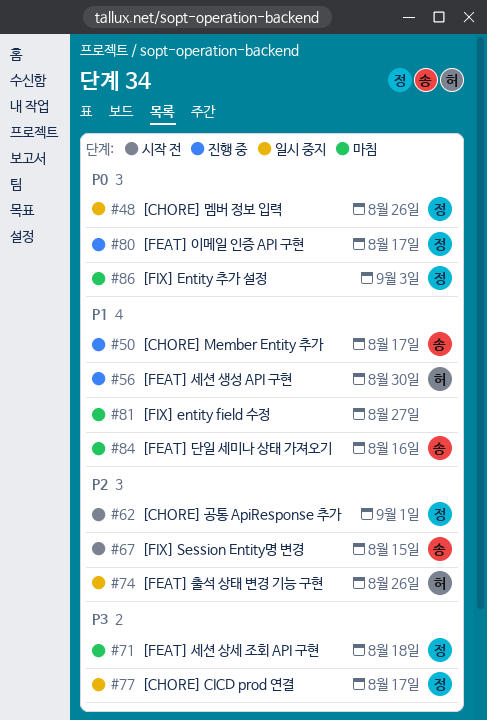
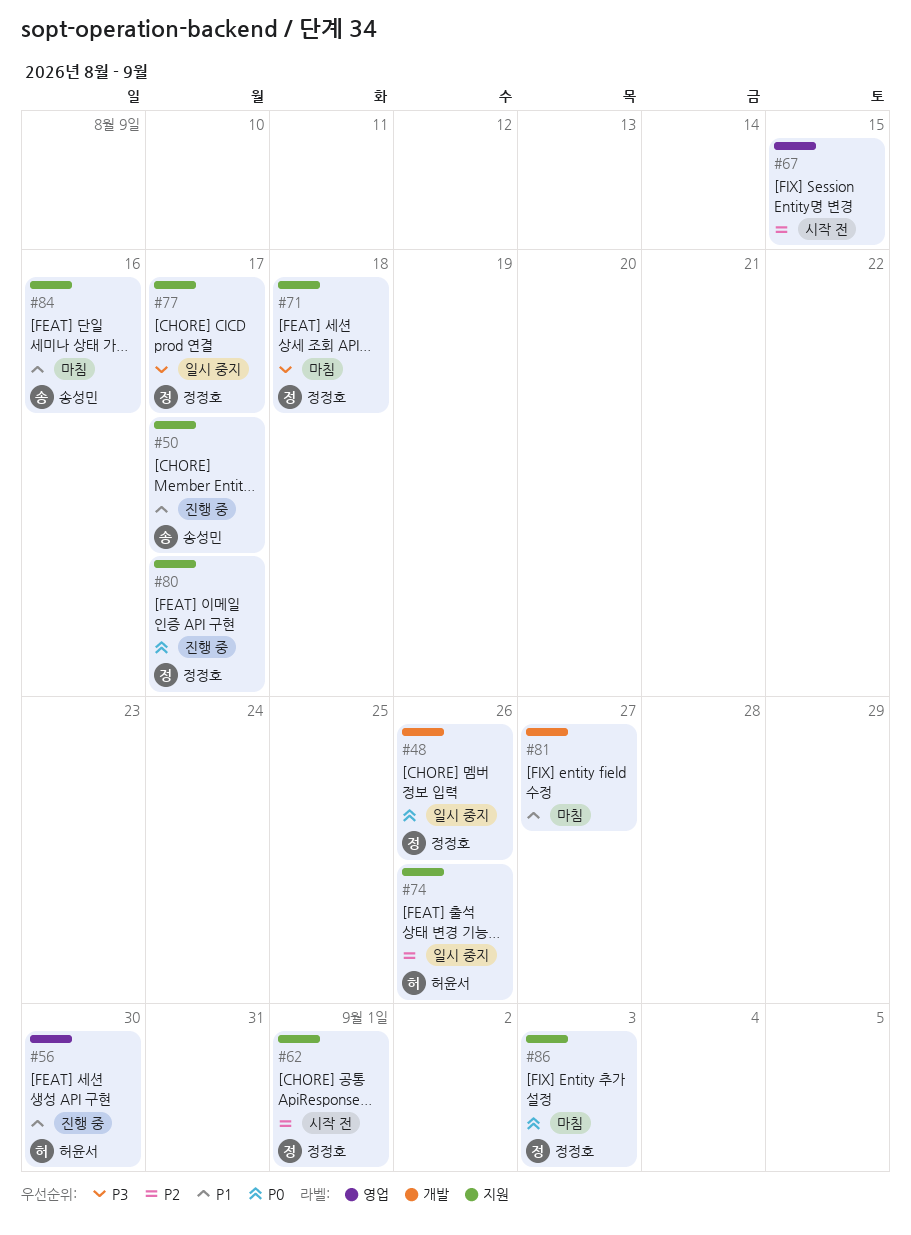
#67, owner: 송성민 -> none

